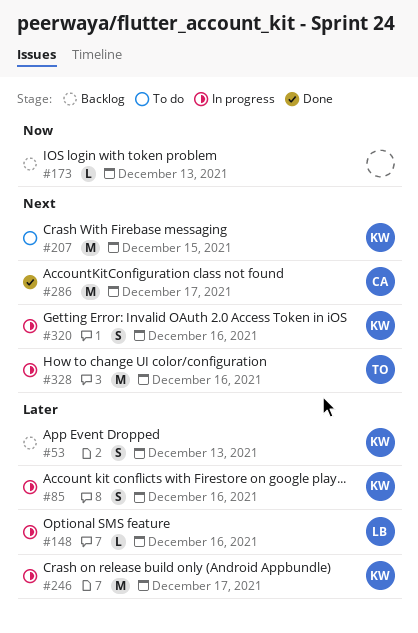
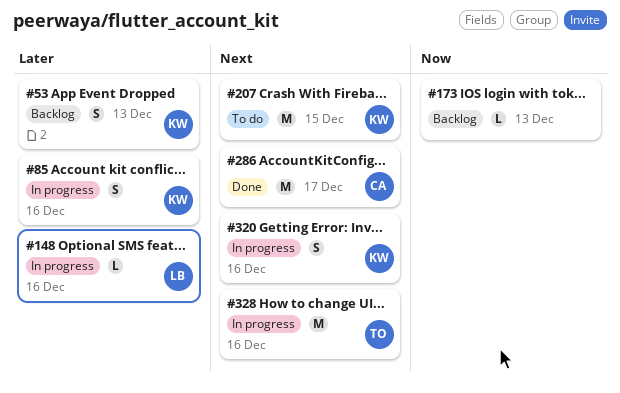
#246: present -> none

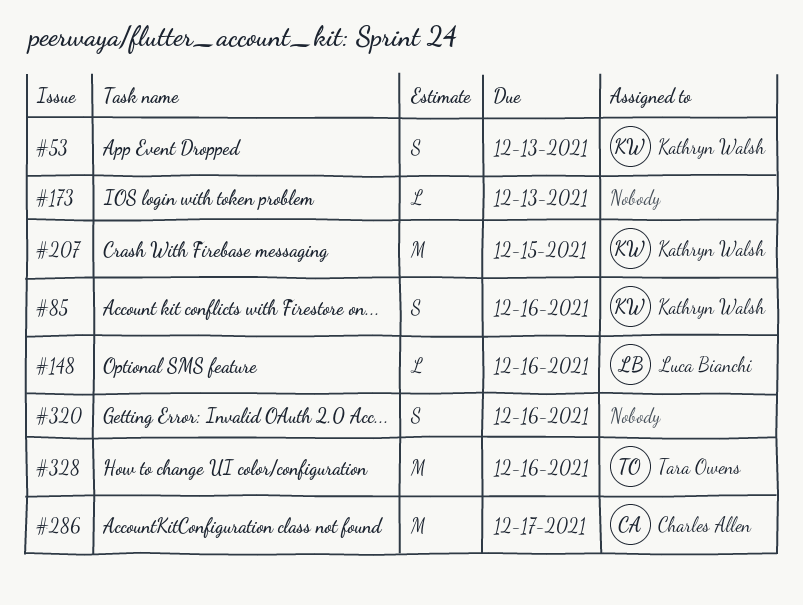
#320, owner: Kathryn Walsh -> none

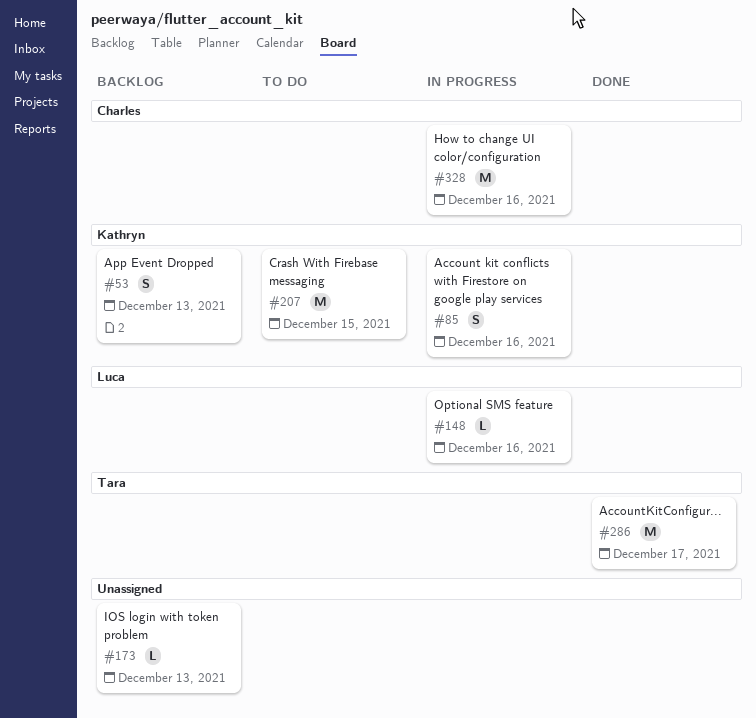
#286, owner: Charles Allen -> Tara Owens
#320: present -> none
#328, owner: Tara Owens -> Charles Allen

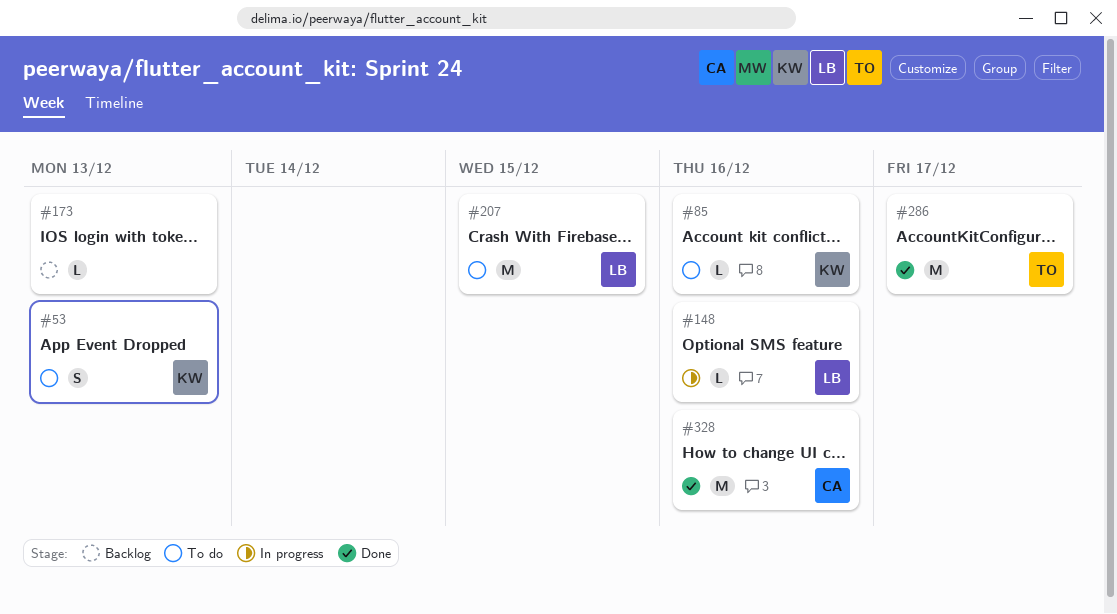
#53, status: Backlog -> To do
#85, status: In progress -> To do
#85, estimate: S -> L
#207, owner: Kathryn -> Luca
#328, status: In progress -> Done

